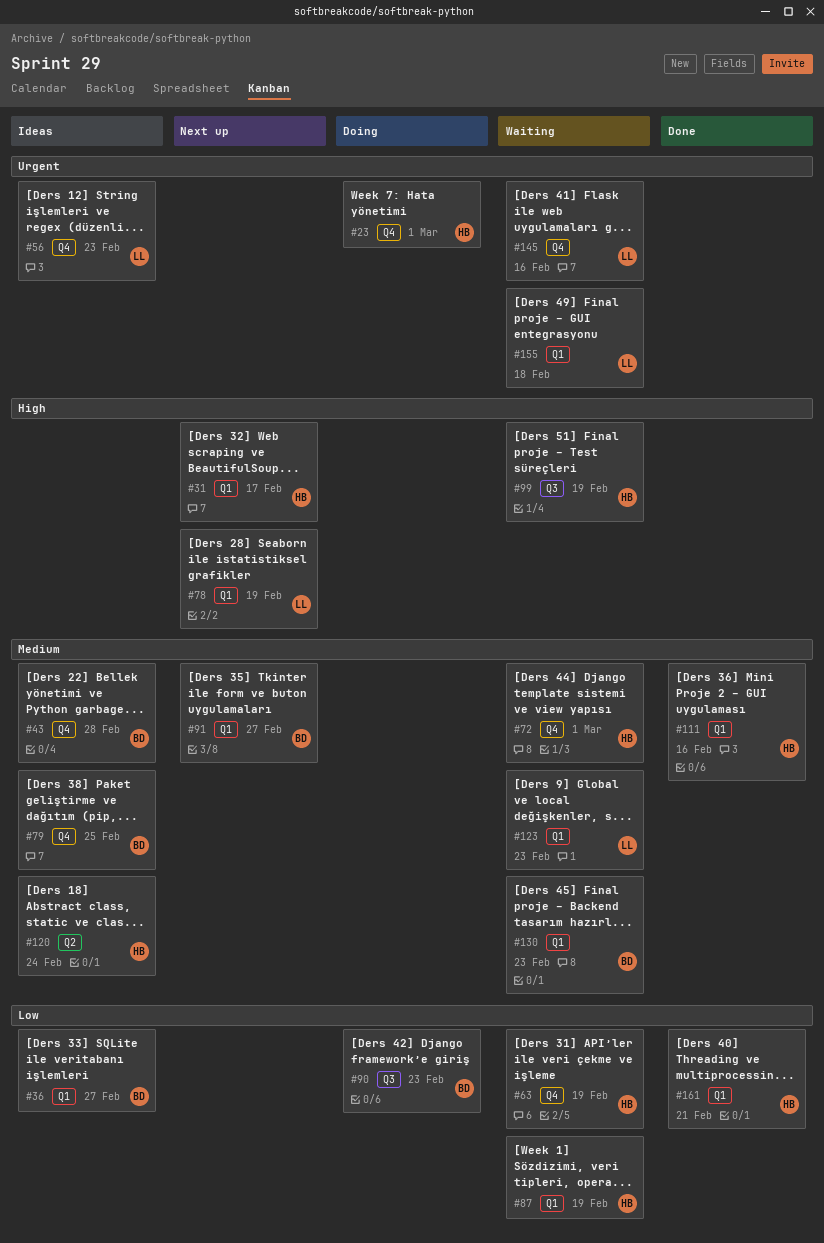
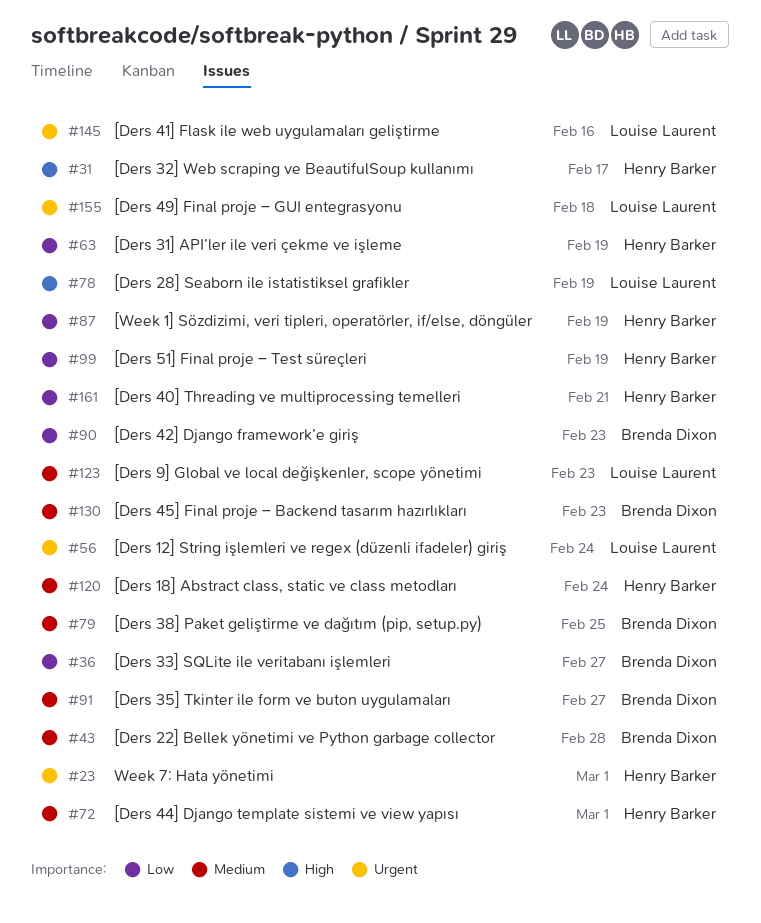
#56, due: Feb 23 -> Feb 24
#99, priority: High -> Low
#111: present -> none

